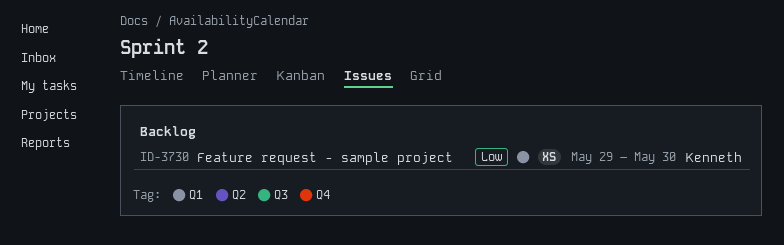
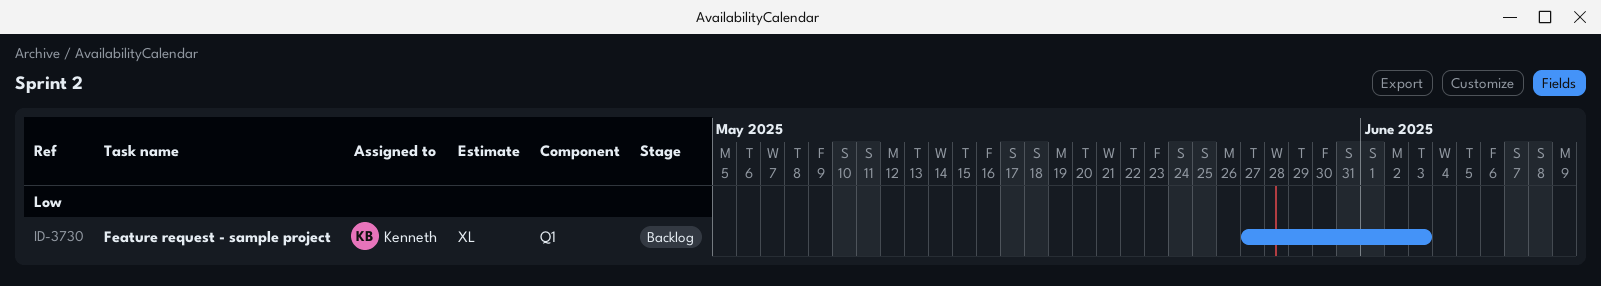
ID-3730, estimate: XS -> XL
ID-3730, start: May 29 -> May 27
ID-3730, due: May 30 -> Jun 3

